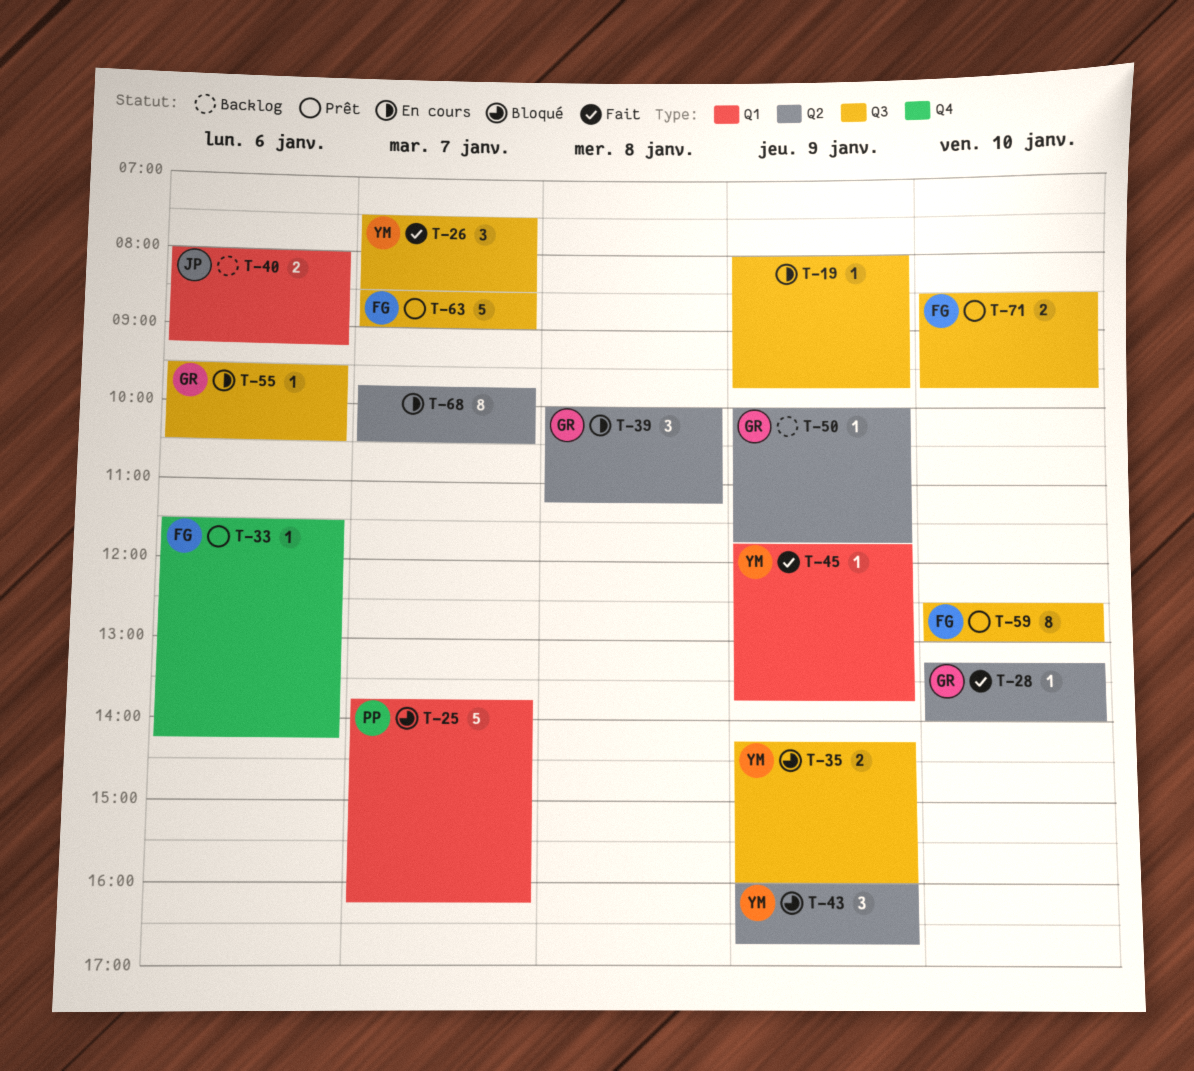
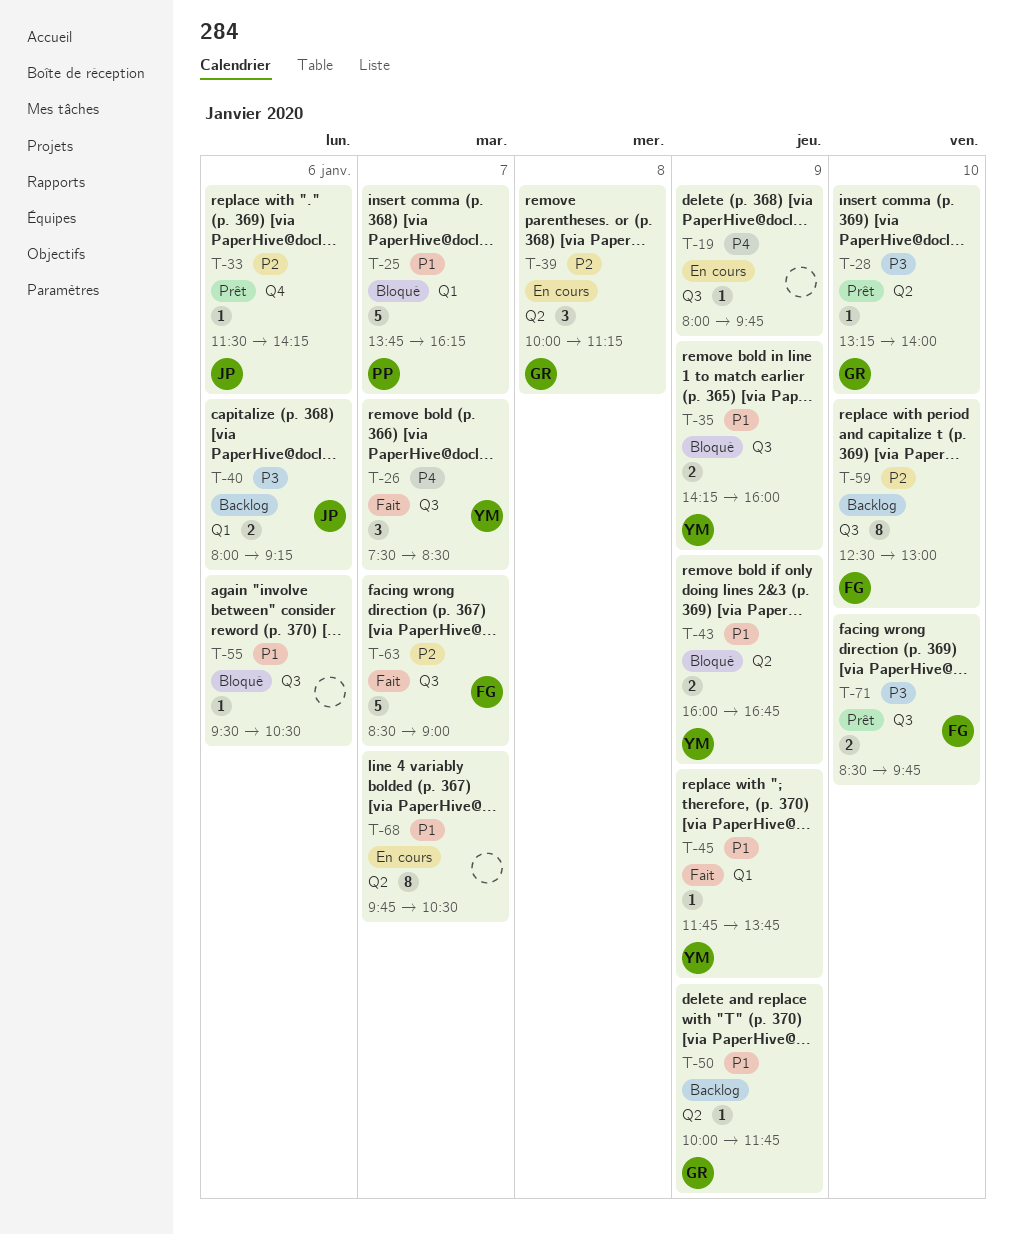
T-28, status: Fait -> Prêt
T-33, owner: FG -> JP
T-43, estimate: 3 -> 2
T-55, status: En cours -> Bloqué
T-55, owner: GR -> none
T-59, status: Prêt -> Backlog
T-63, status: Prêt -> Fait

